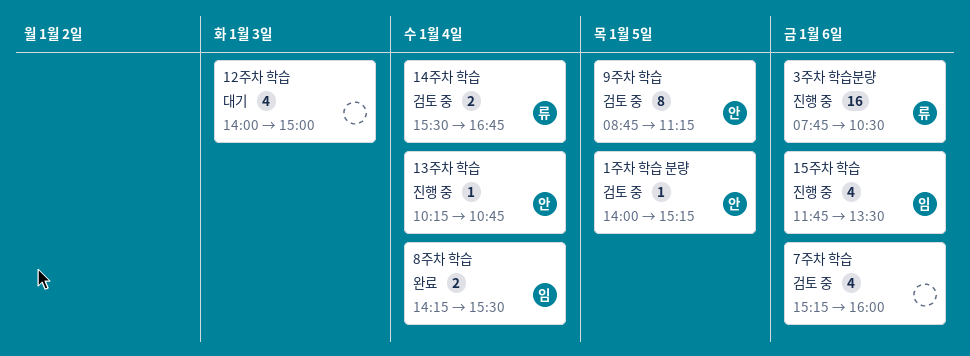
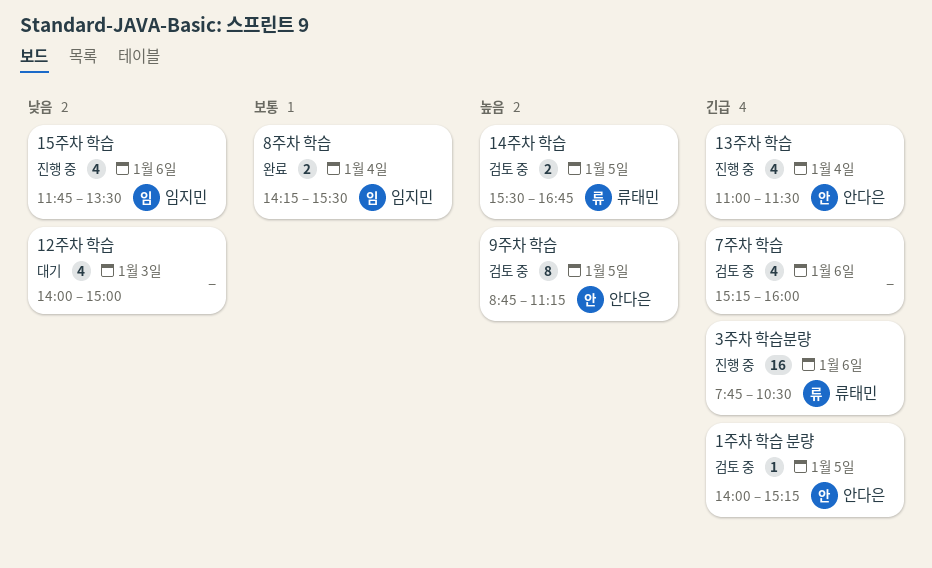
13주차 학습, estimate: 1 -> 4
13주차 학습, begins: 10:15 -> 11:00
13주차 학습, ends: 10:45 -> 11:30
14주차 학습, day: Jan 4 -> Jan 5

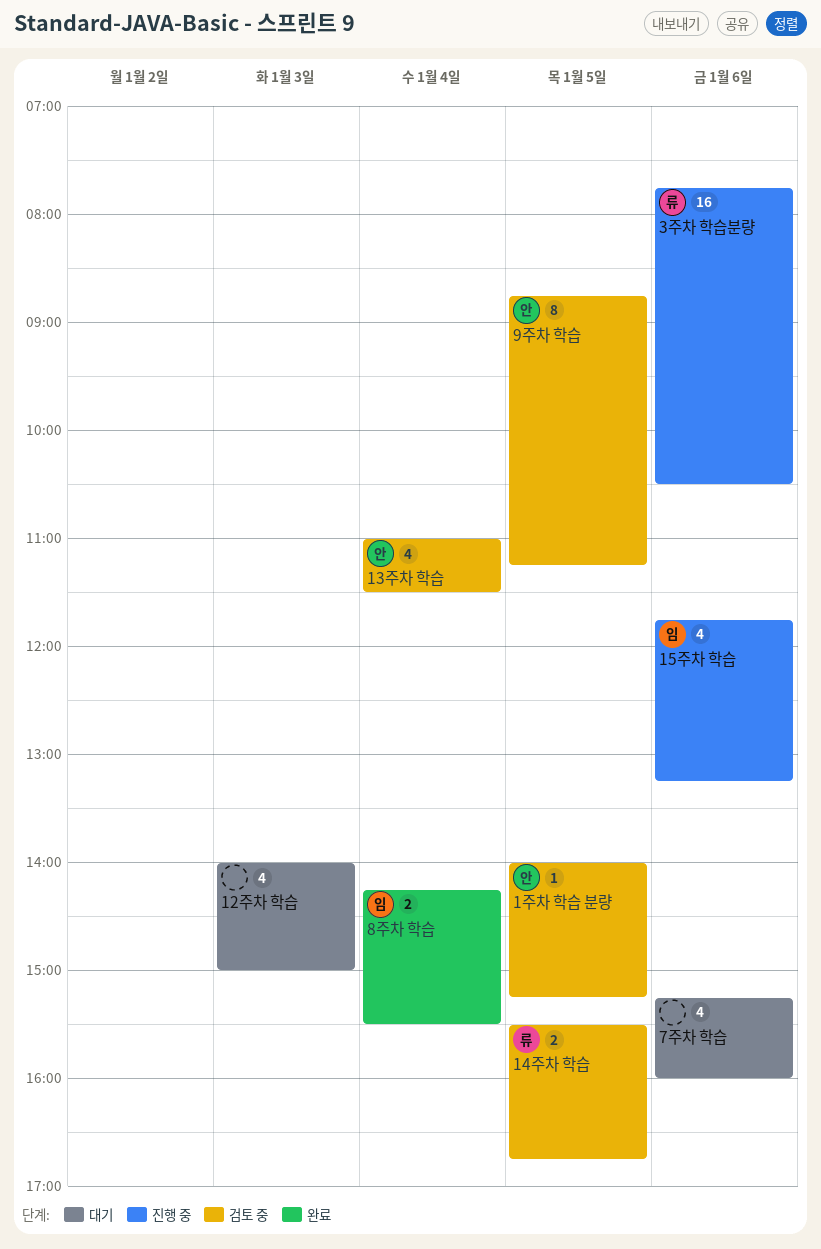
13주차 학습, status: 진행 중 -> 검토 중
15주차 학습, ends: 13:30 -> 13:15
7주차 학습, status: 검토 중 -> 대기

